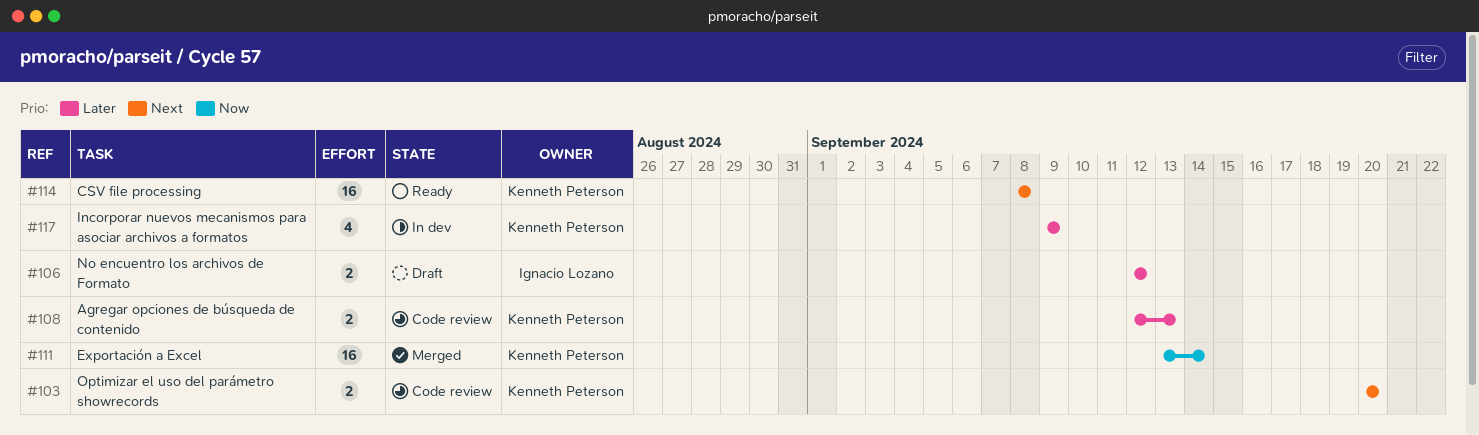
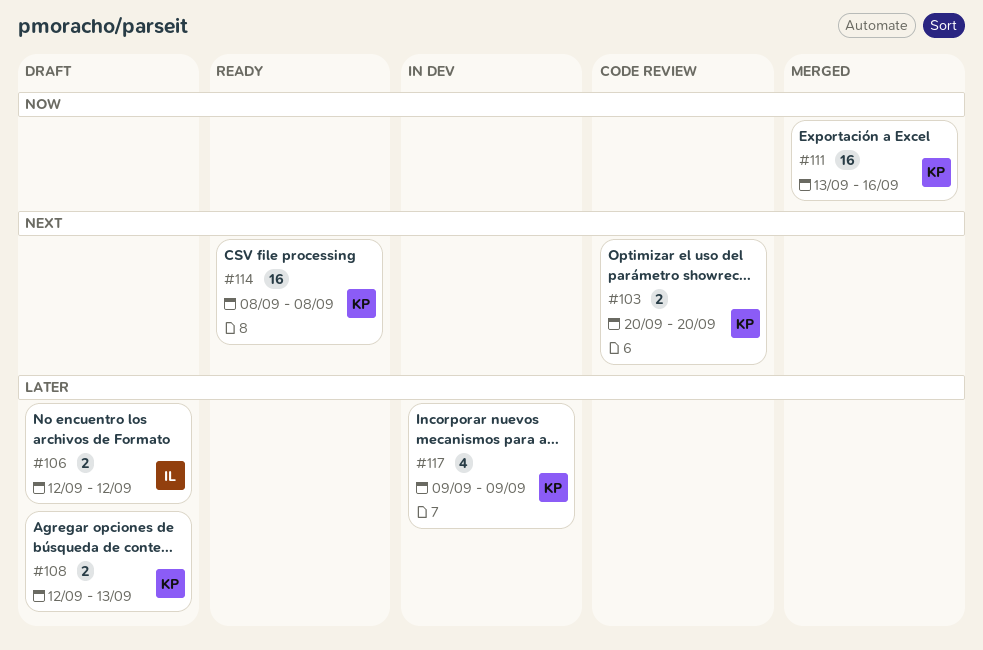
#108, status: Code review -> Draft
#111, due: Sep 14 -> Sep 16

